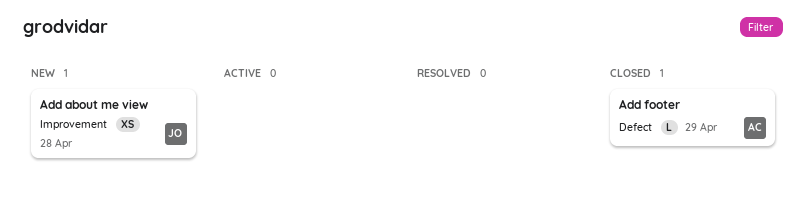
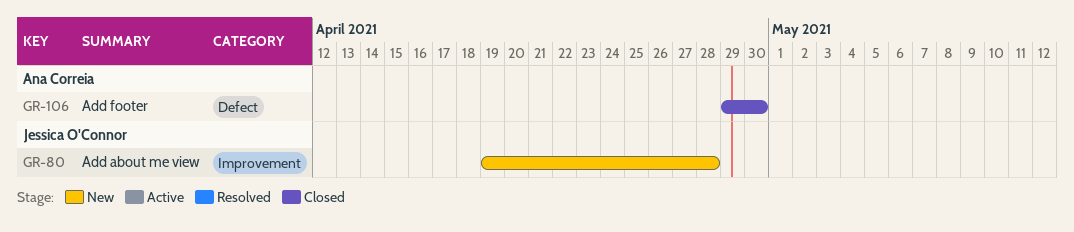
Add footer, due: Apr 29 -> Apr 30

